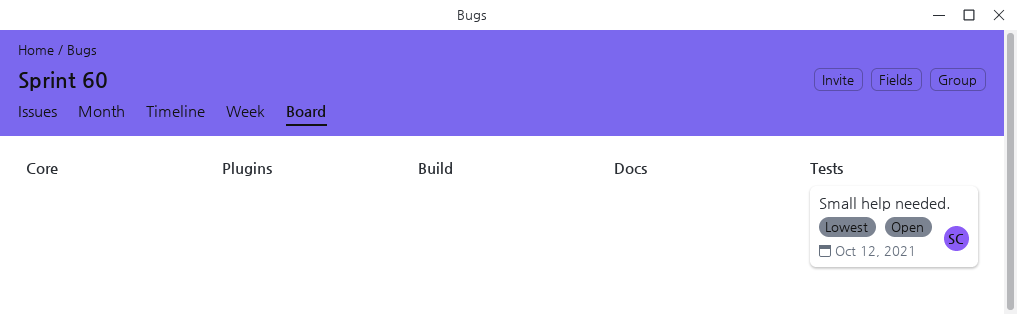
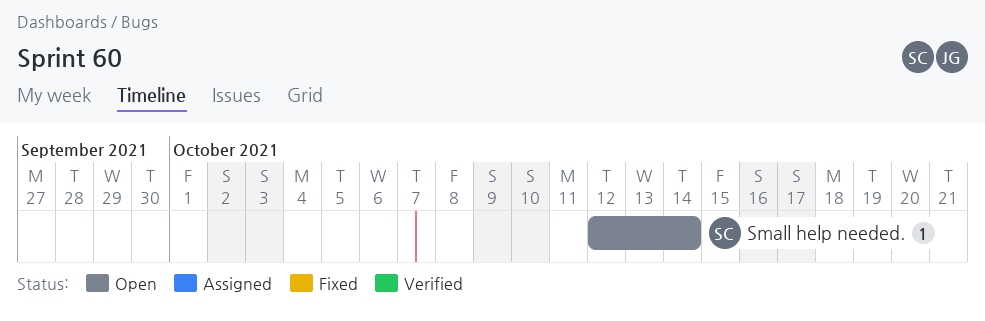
Small help needed., due: Oct 12 -> Oct 14

